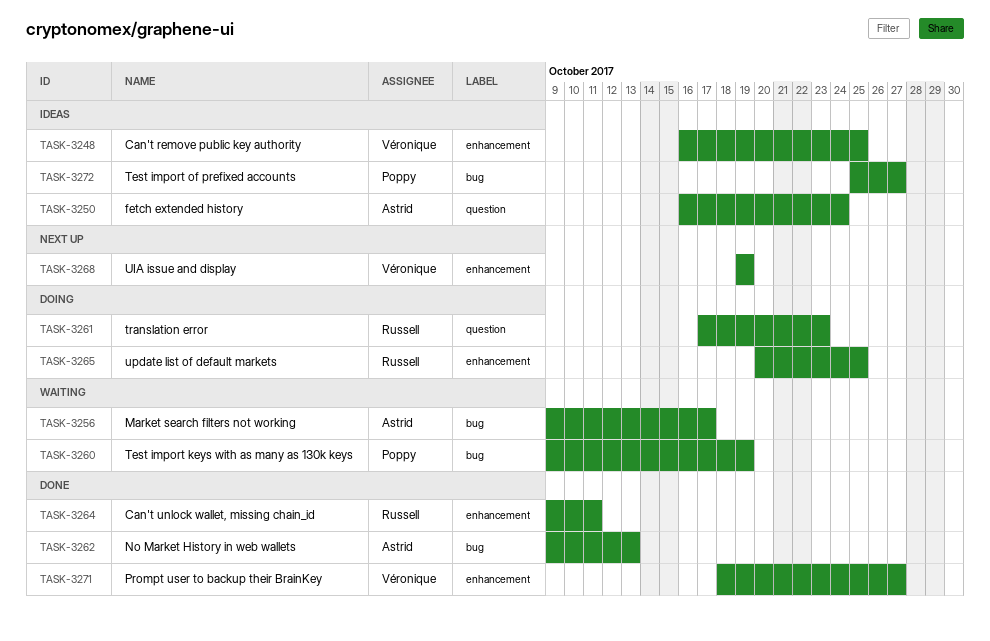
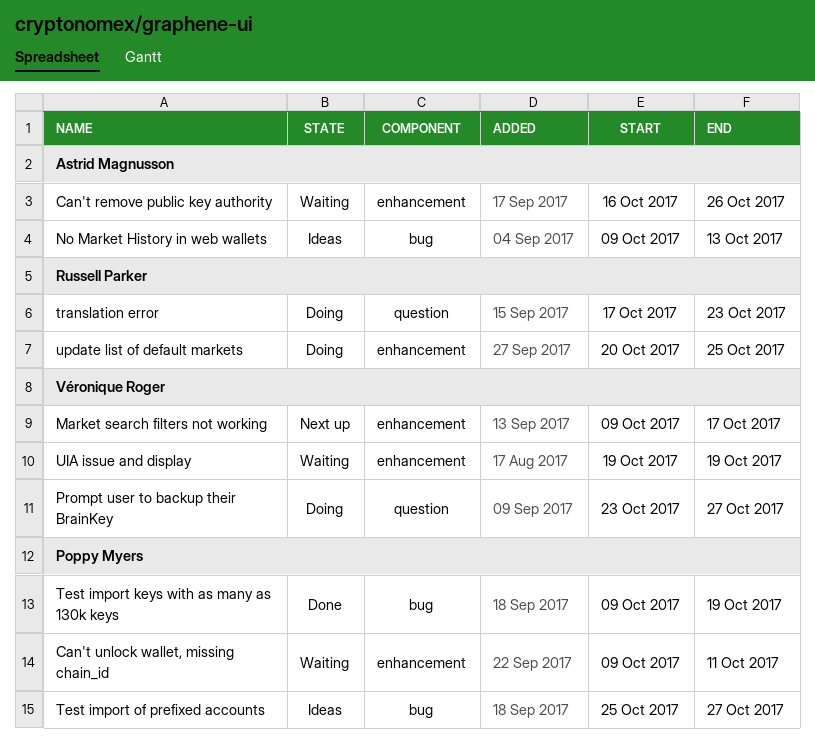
Can't remove public key authority, status: Ideas -> Waiting
Can't remove public key authority, owner: Véronique Roger -> Astrid Magnusson
Can't remove public key authority, due: Oct 25 -> Oct 26
Can't unlock wallet, missing chain_id, status: Done -> Waiting
Can't unlock wallet, missing chain_id, owner: Russell Parker -> Poppy Myers
fetch extended history: present -> none
Market search filters not working, status: Waiting -> Next up
Market search filters not working, owner: Astrid Magnusson -> Véronique Roger
Market search filters not working, label: bug -> enhancement
No Market History in web wallets, status: Done -> Ideas
Prompt user to backup their BrainKey, status: Done -> Doing
Prompt user to backup their BrainKey, label: enhancement -> question
Prompt user to backup their BrainKey, start: Oct 18 -> Oct 23
Test import keys with as many as 130k keys, status: Waiting -> Done
UIA issue and display, status: Next up -> Waiting

